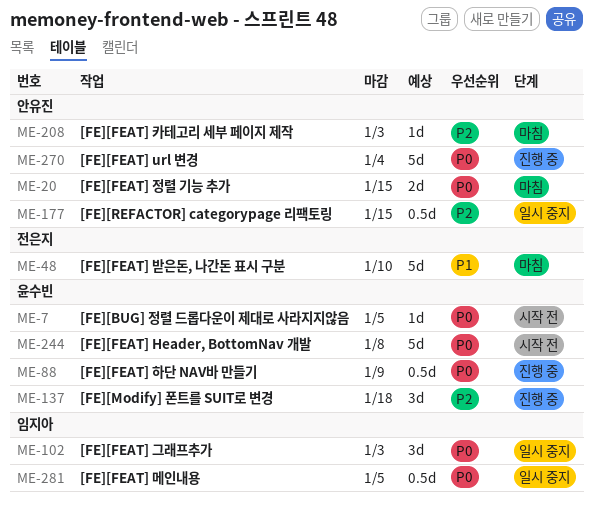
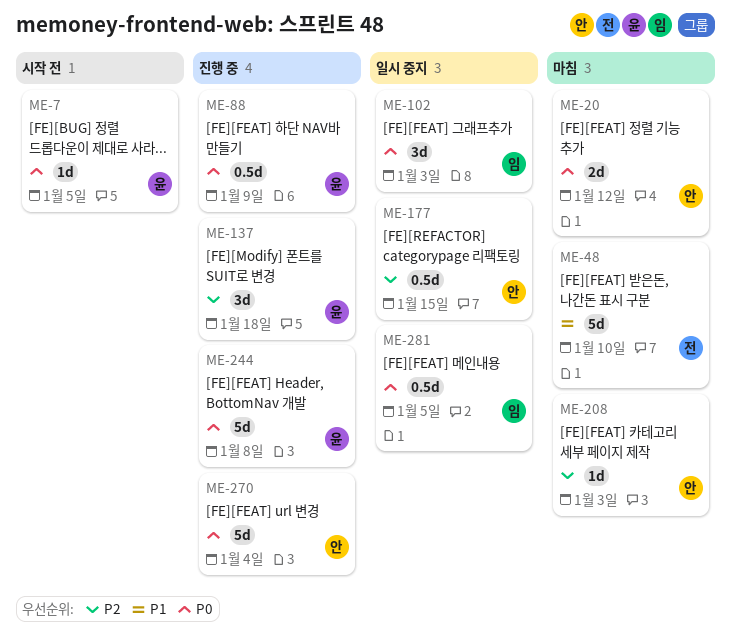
ME-20, due: Jan 15 -> Jan 12
ME-244, status: 시작 전 -> 진행 중

